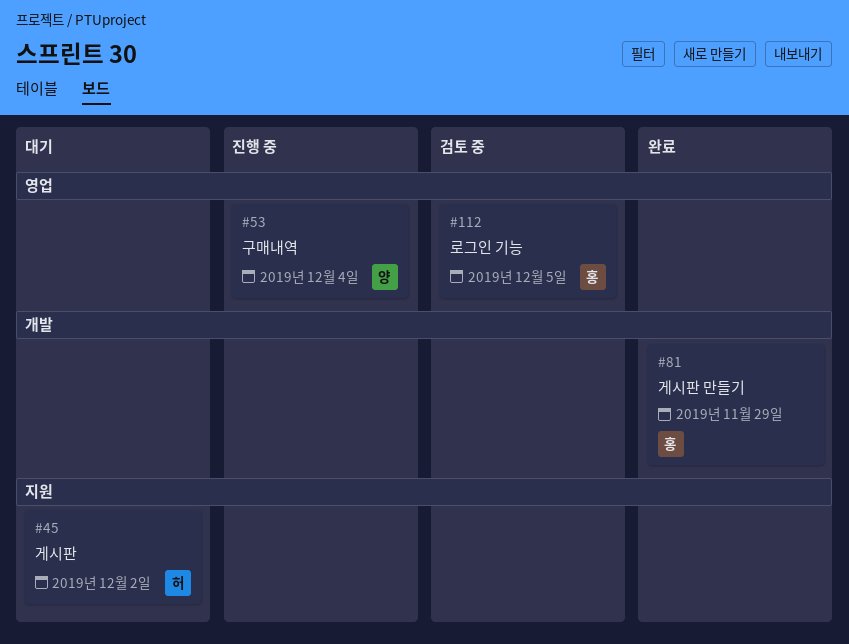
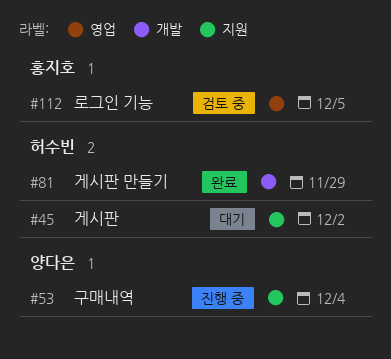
#53, label: 영업 -> 지원
#81, owner: 홍지호 -> 허수빈

